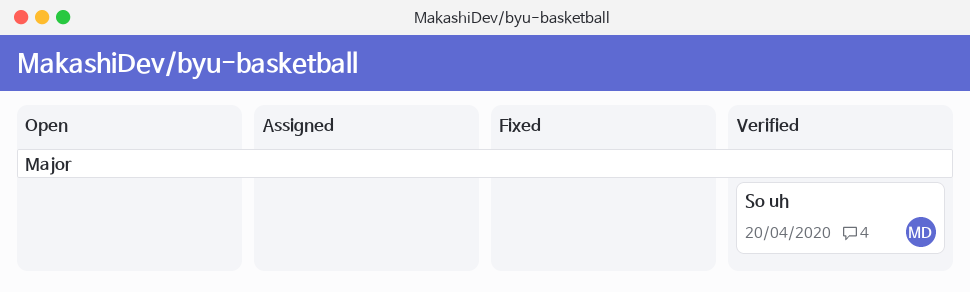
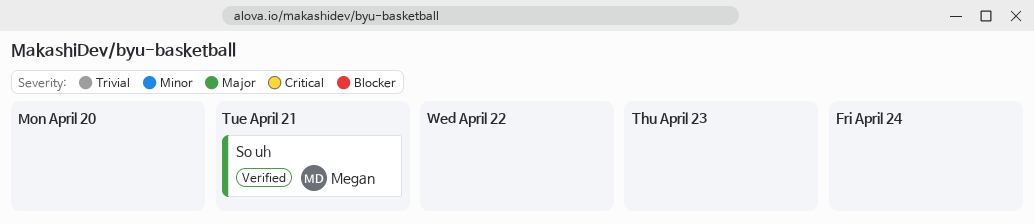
So uh, due: Apr 20 -> Apr 21

